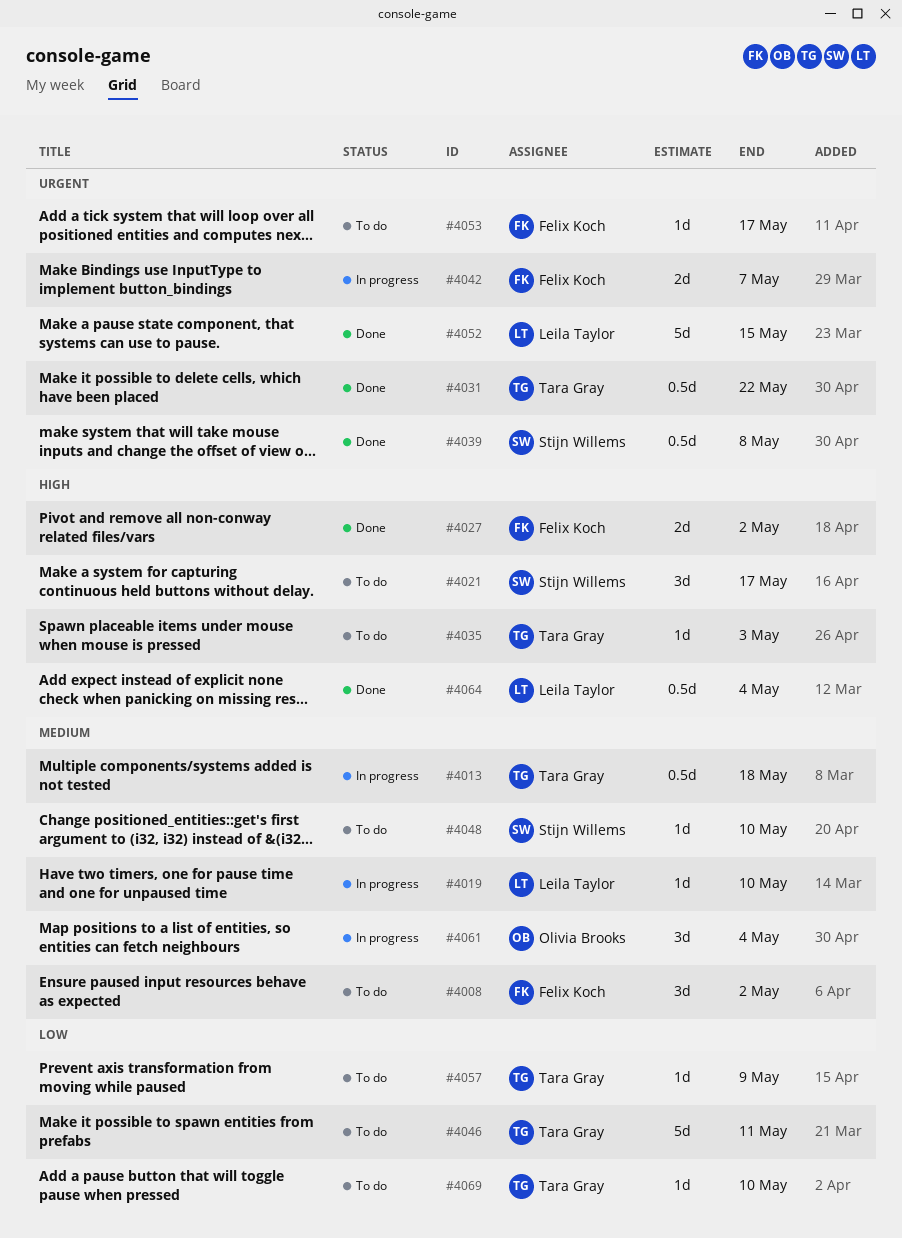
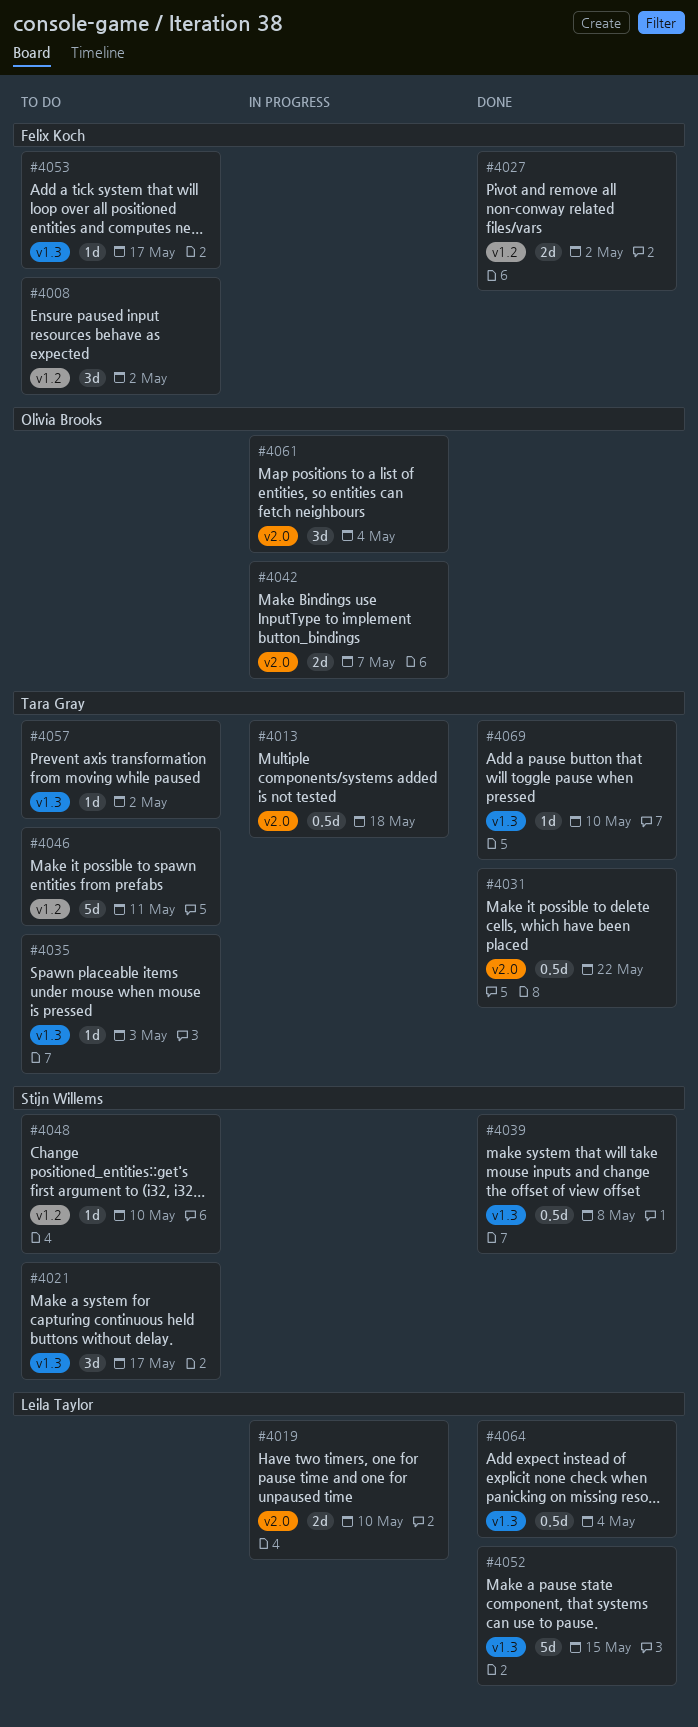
#4019, estimate: 1d -> 2d
#4042, owner: Felix Koch -> Olivia Brooks
#4057, due: May 9 -> May 2
#4069, status: To do -> Done

